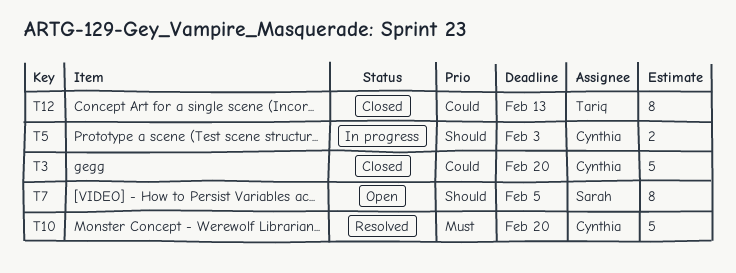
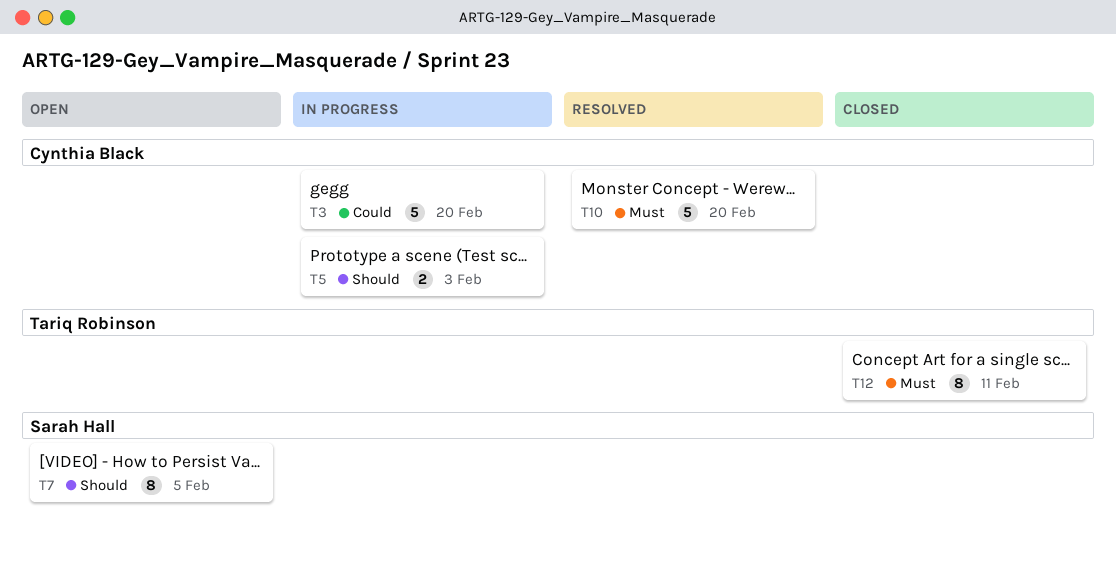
T3, status: Closed -> In progress
T12, priority: Could -> Must
T12, due: Feb 13 -> Feb 11

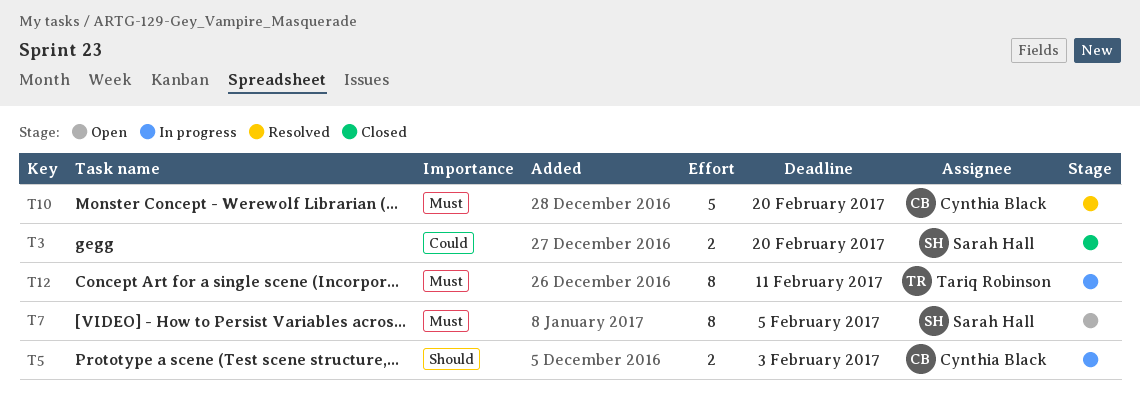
T3, status: In progress -> Closed
T3, owner: Cynthia Black -> Sarah Hall
T3, estimate: 5 -> 2
T7, priority: Should -> Must
T12, status: Closed -> In progress

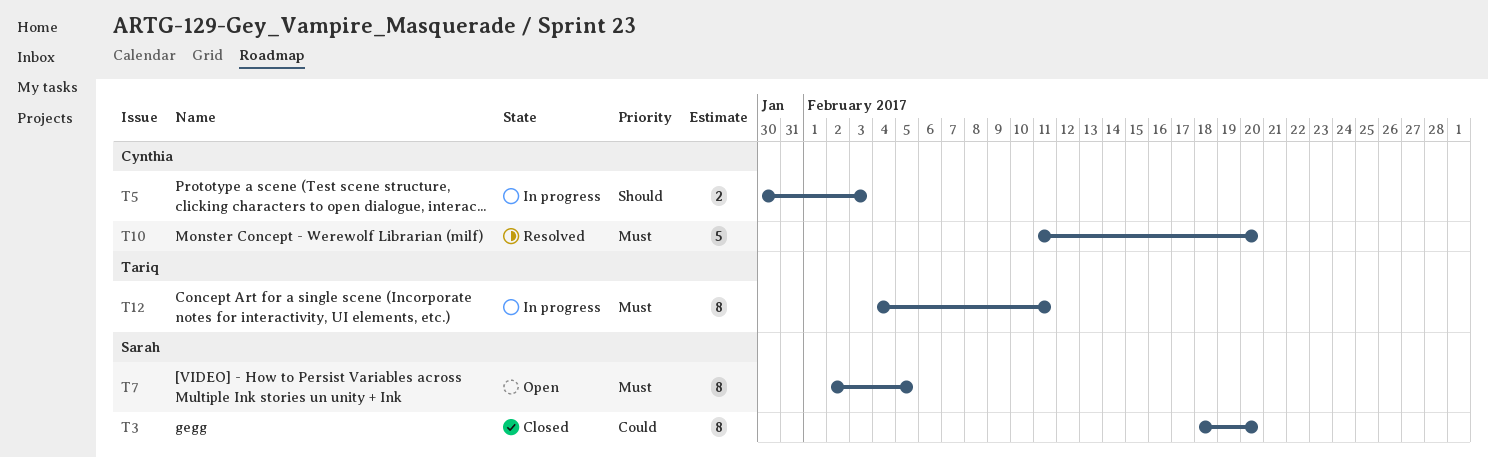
T3, estimate: 2 -> 8

